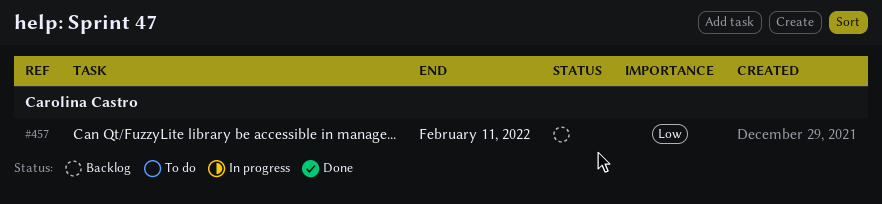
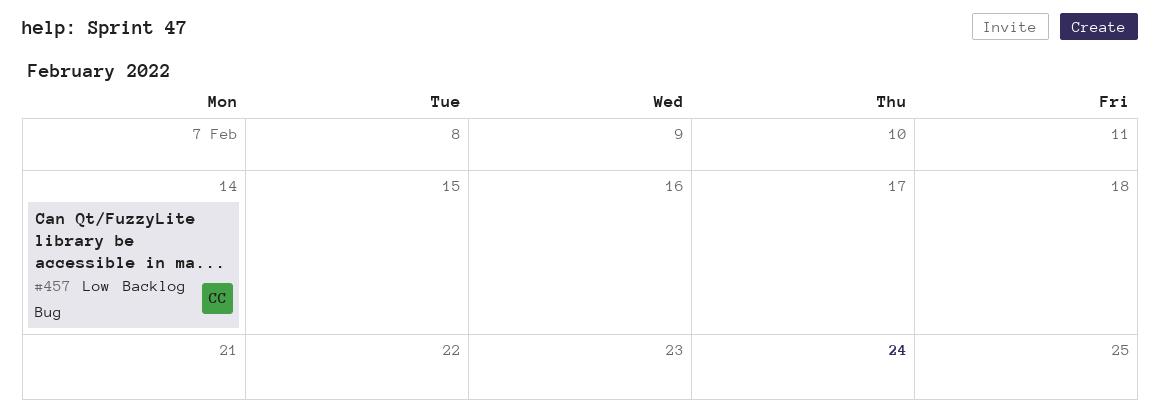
#457, due: Feb 11 -> Feb 14

